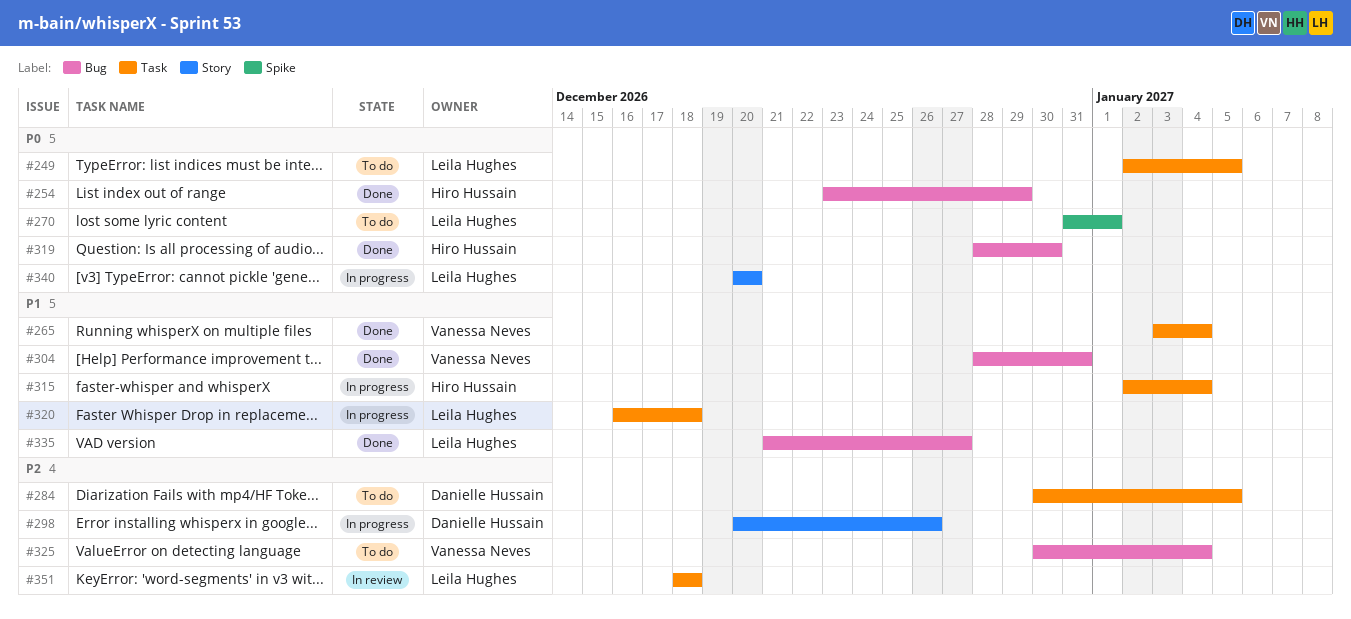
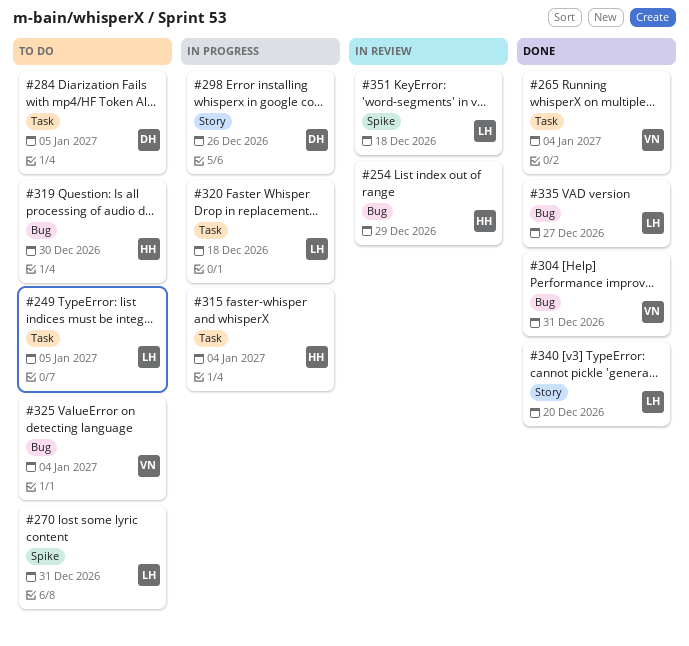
#254, status: Done -> In review
#270, due: Jan 1 -> Dec 31
#319, status: Done -> To do
#340, status: In progress -> Done
#351, label: Task -> Spike

